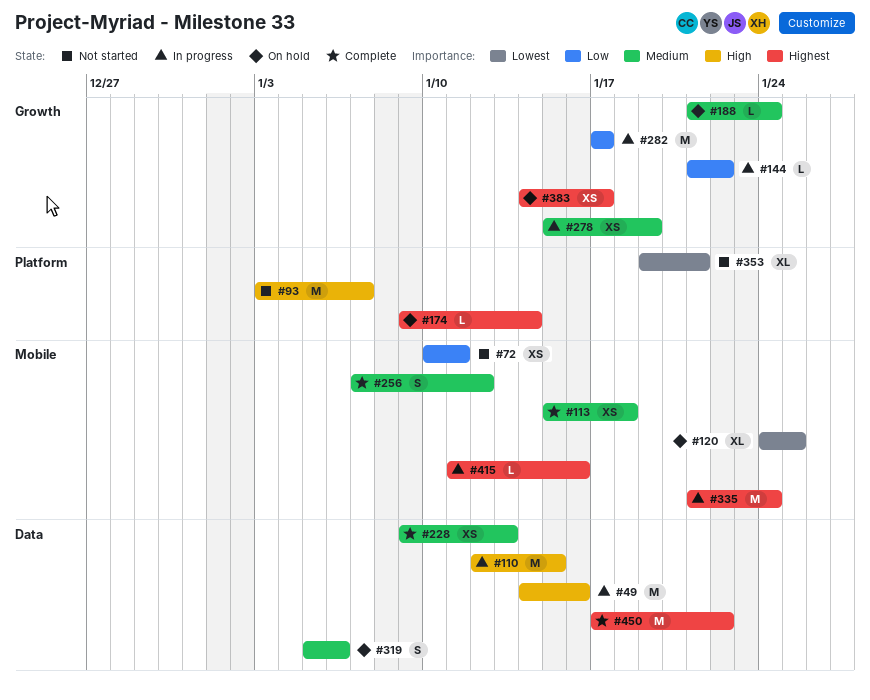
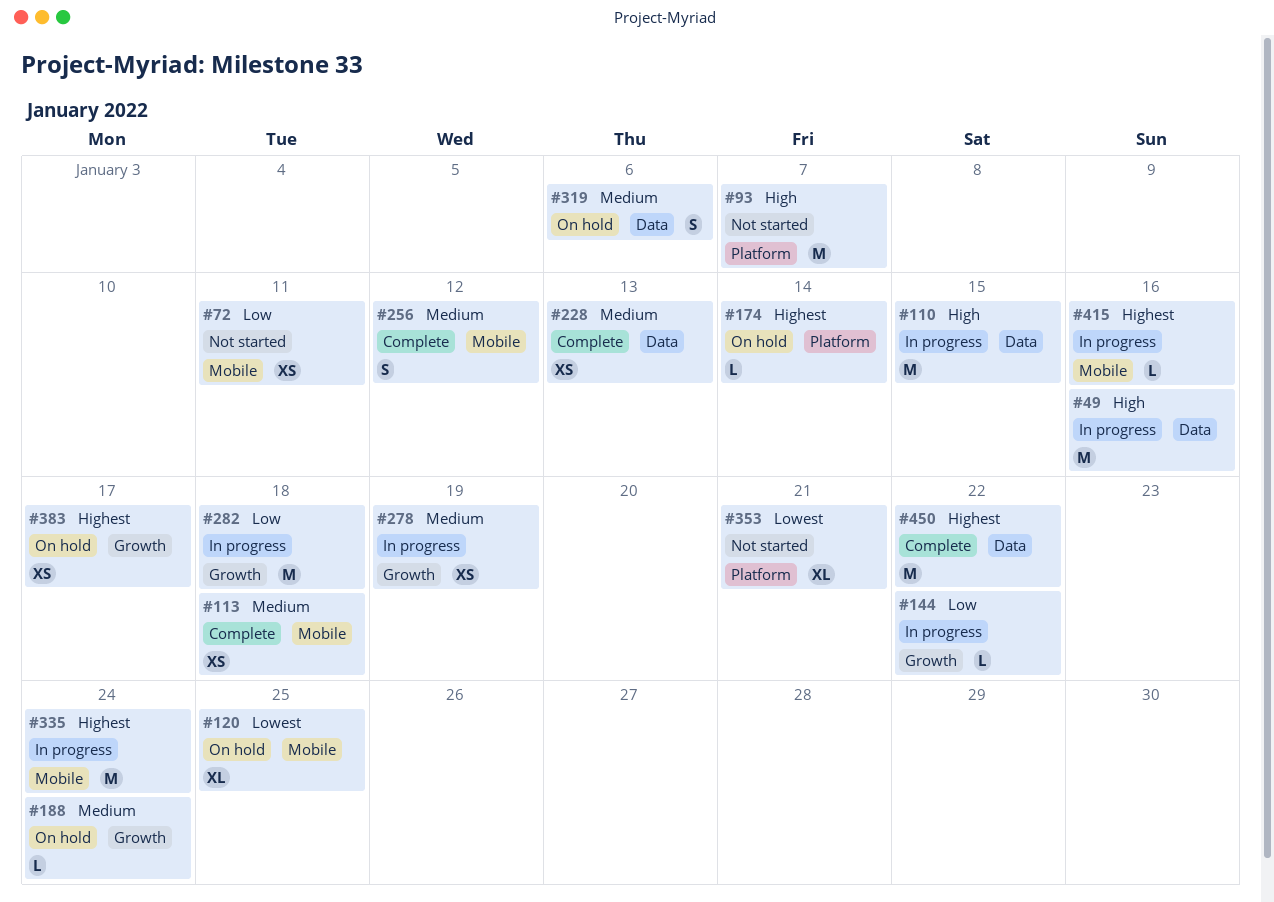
#282, due: Jan 17 -> Jan 18

